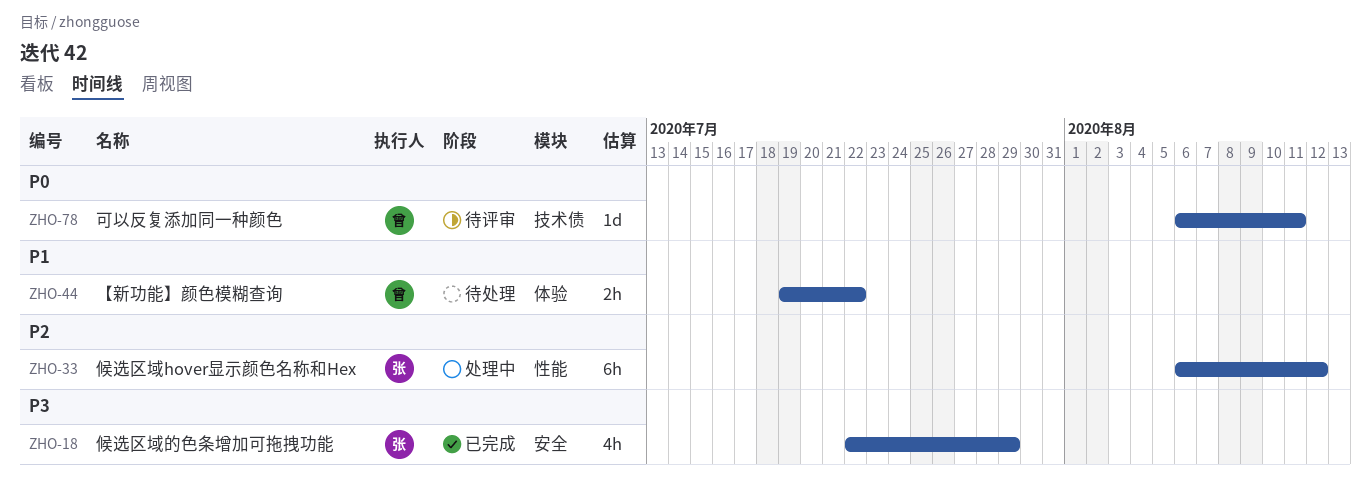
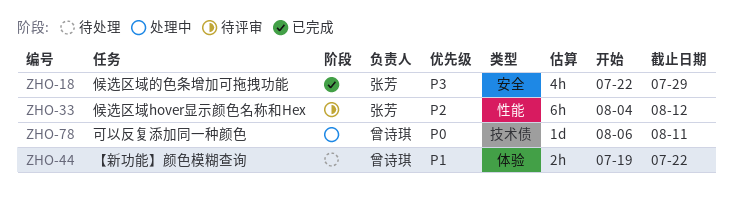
ZHO-33, status: 处理中 -> 待评审
ZHO-33, start: Aug 6 -> Aug 4
ZHO-78, status: 待评审 -> 处理中

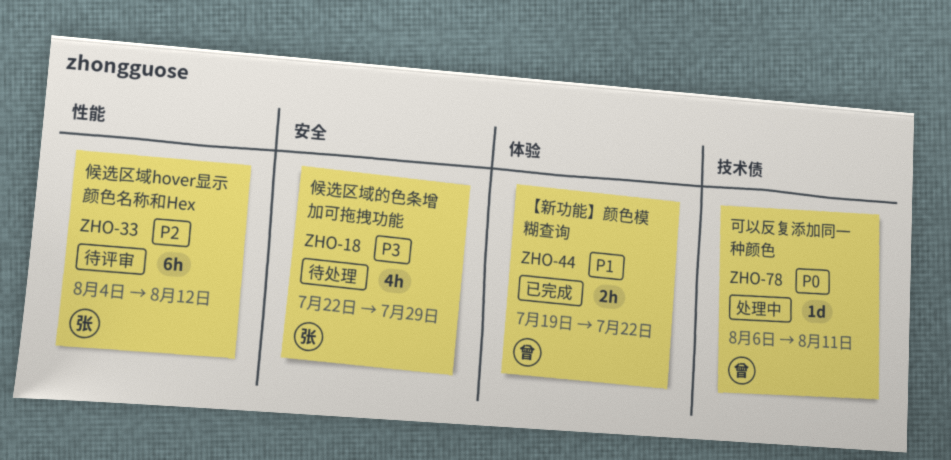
ZHO-18, status: 已完成 -> 待处理
ZHO-44, status: 待处理 -> 已完成

